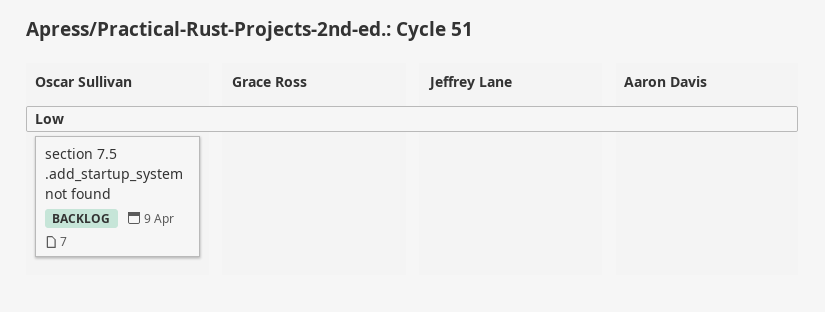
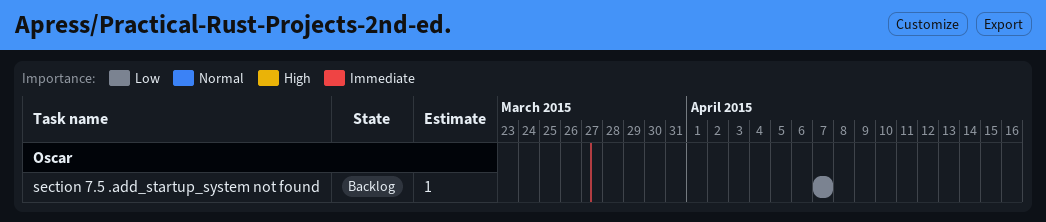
section 7.5 .add_startup_system not found, due: Apr 9 -> Apr 7

